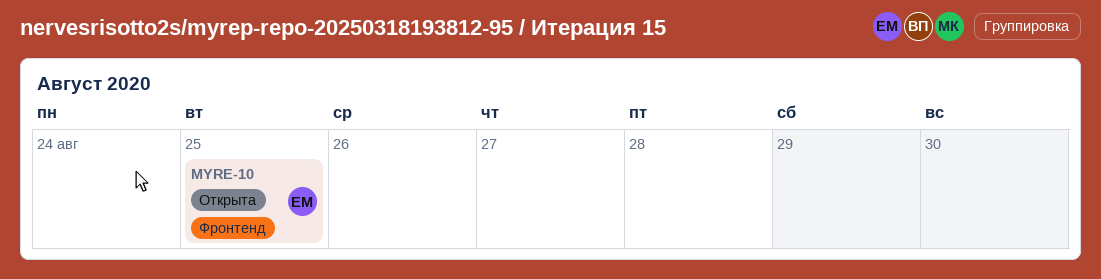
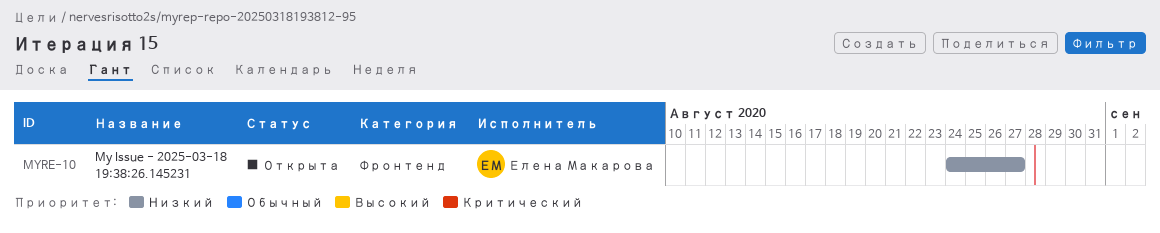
MYRE-10, due: Aug 25 -> Aug 27

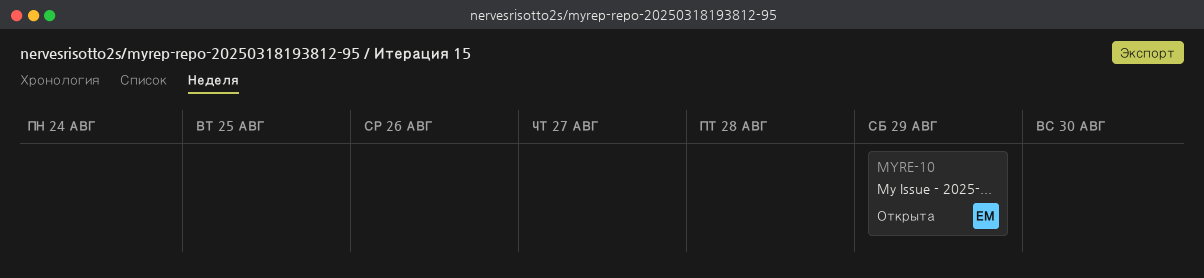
MYRE-10, due: Aug 27 -> Aug 29

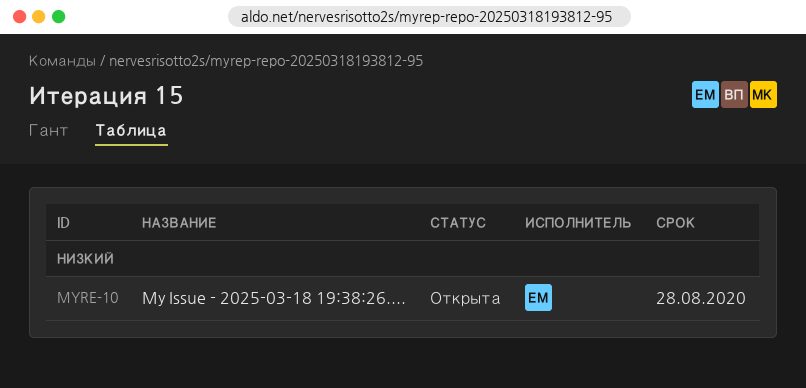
MYRE-10, due: Aug 29 -> Aug 28

